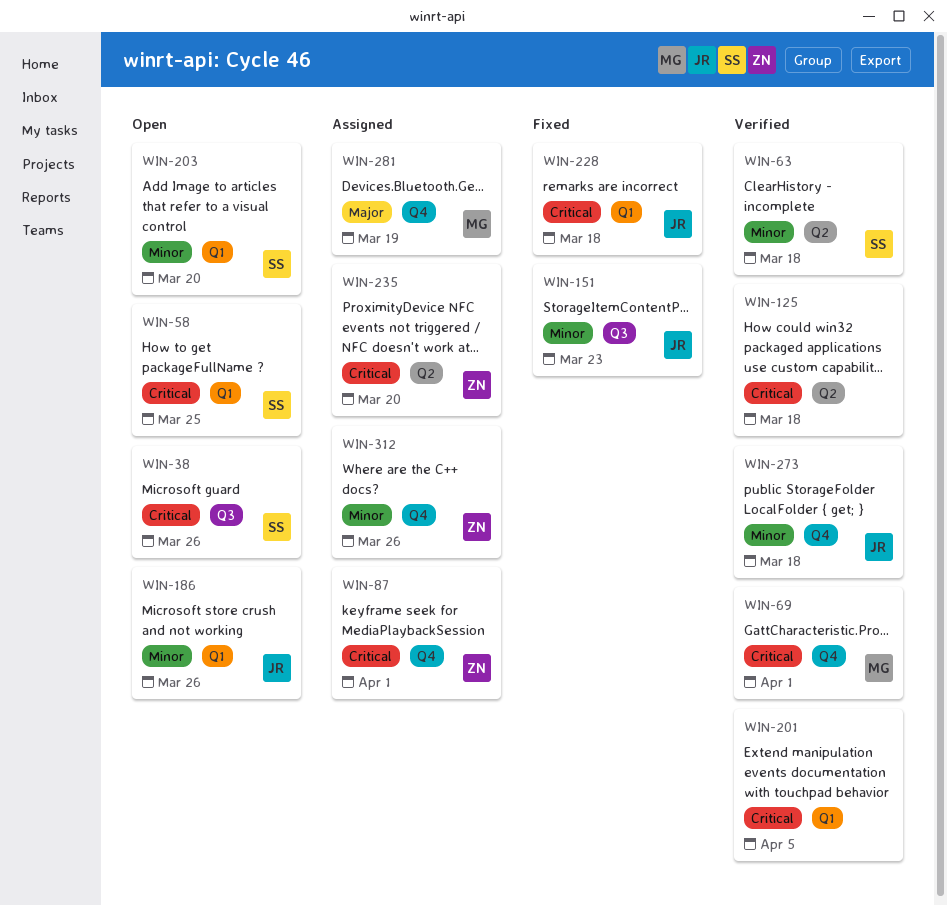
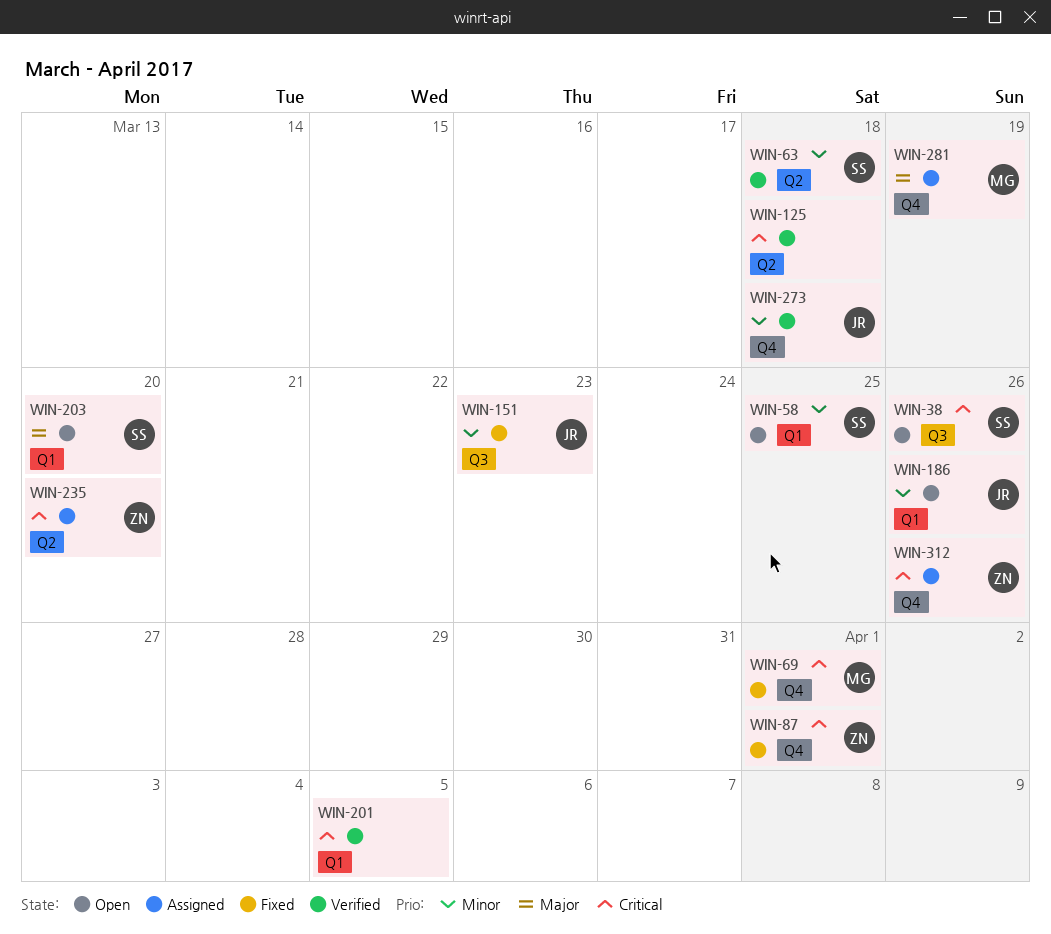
WIN-58, priority: Critical -> Minor
WIN-69, status: Verified -> Fixed
WIN-87, status: Assigned -> Fixed
WIN-203, priority: Minor -> Major
WIN-228: present -> none
WIN-312, priority: Minor -> Critical

